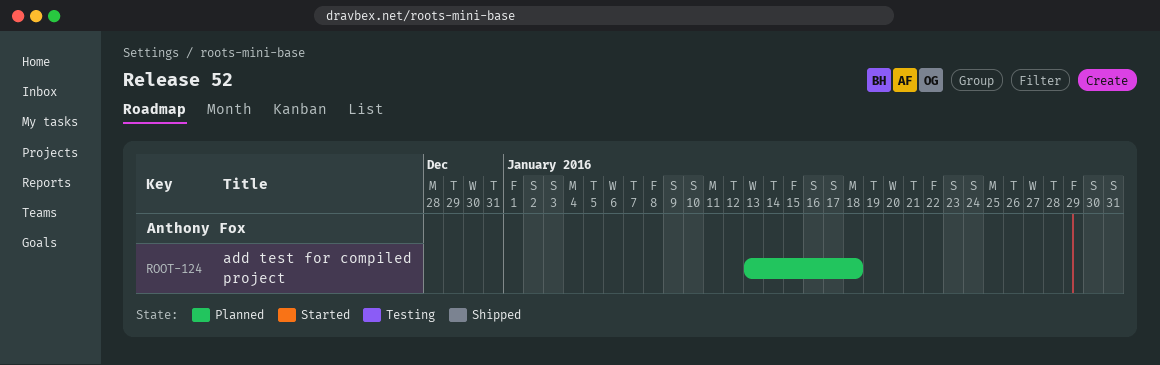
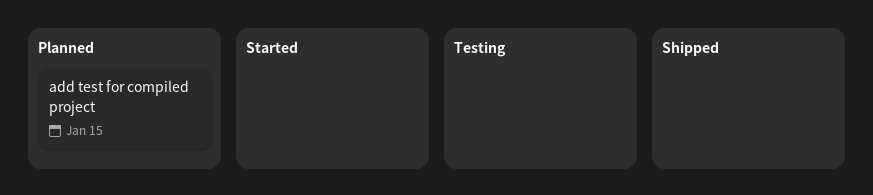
add test for compiled project, due: Jan 18 -> Jan 15

